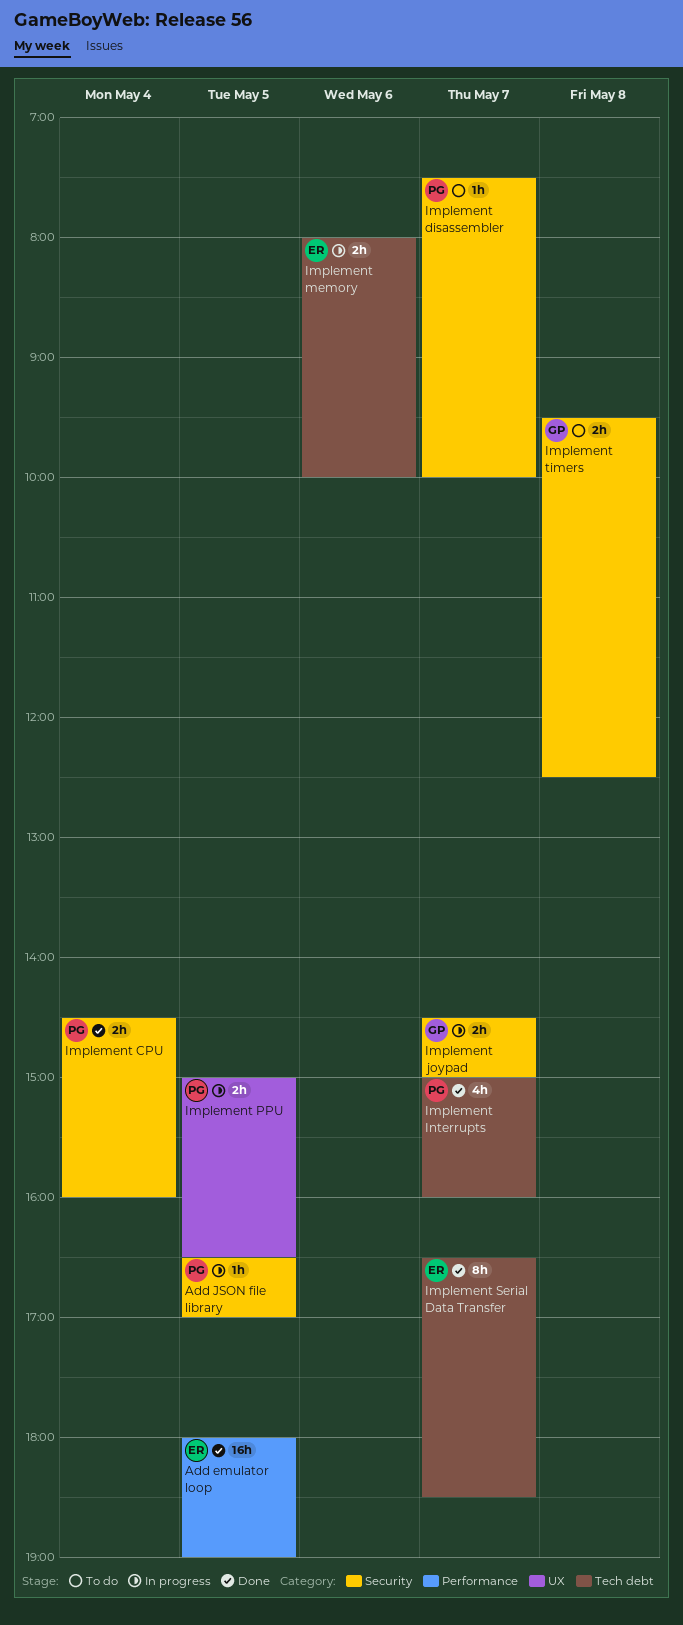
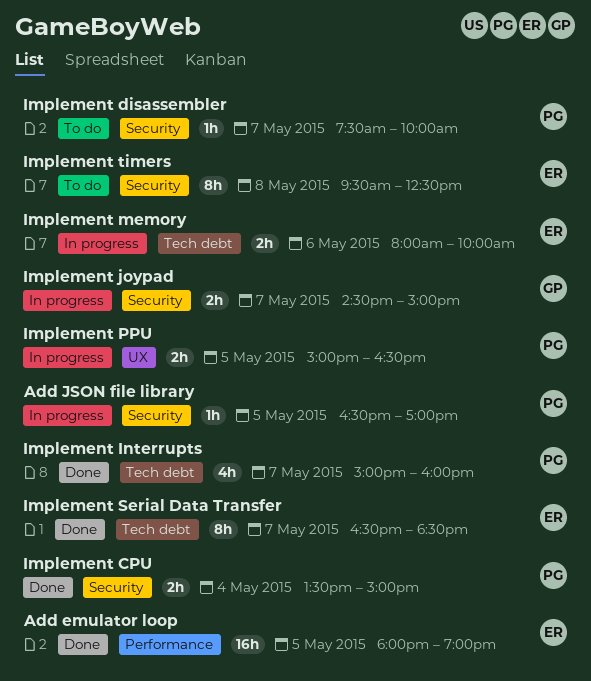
Implement CPU, begins: 14:30 -> 13:30
Implement CPU, ends: 16:00 -> 15:00
Implement timers, owner: GP -> ER
Implement timers, estimate: 2h -> 8h

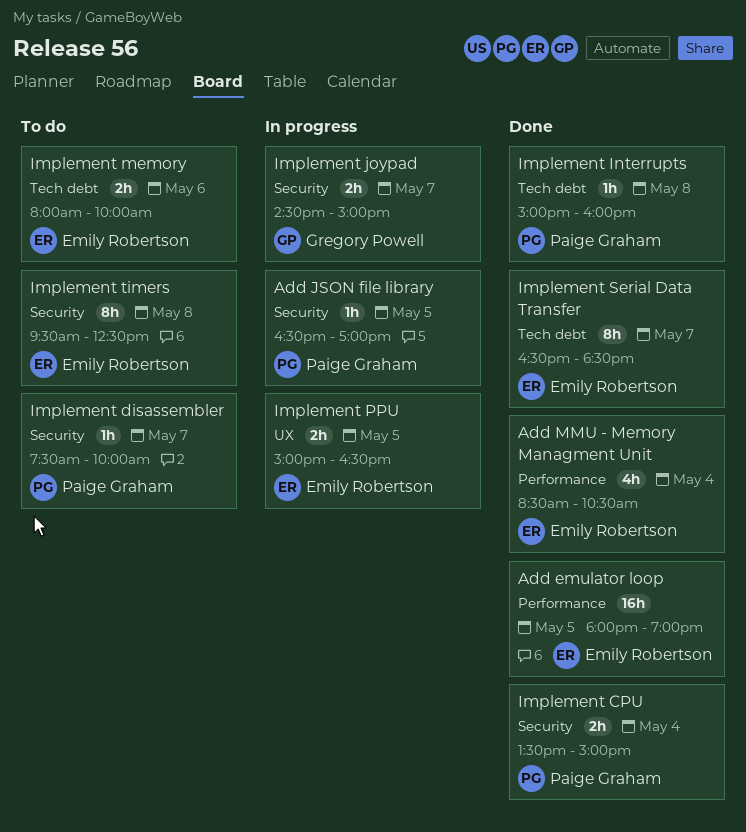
Add MMU - Memory Managment Unit: none -> present
Implement Interrupts, estimate: 4h -> 1h
Implement Interrupts, day: May 7 -> May 8
Implement memory, status: In progress -> To do
Implement PPU, owner: Paige Graham -> Emily Robertson

